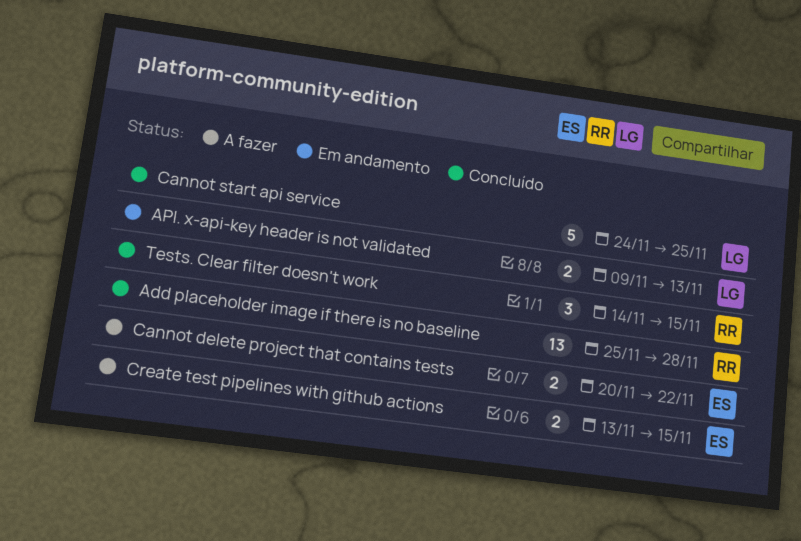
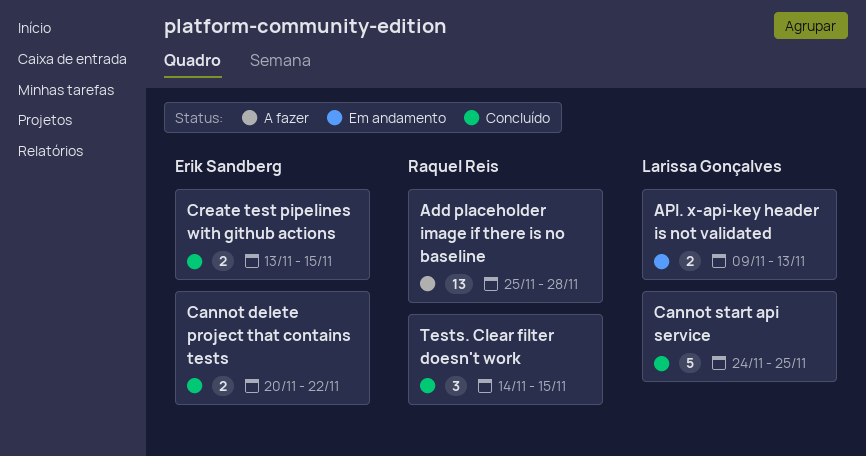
Add placeholder image if there is no baseline, status: Concluído -> A fazer
Cannot delete project that contains tests, status: A fazer -> Concluído
Create test pipelines with github actions, status: A fazer -> Concluído

